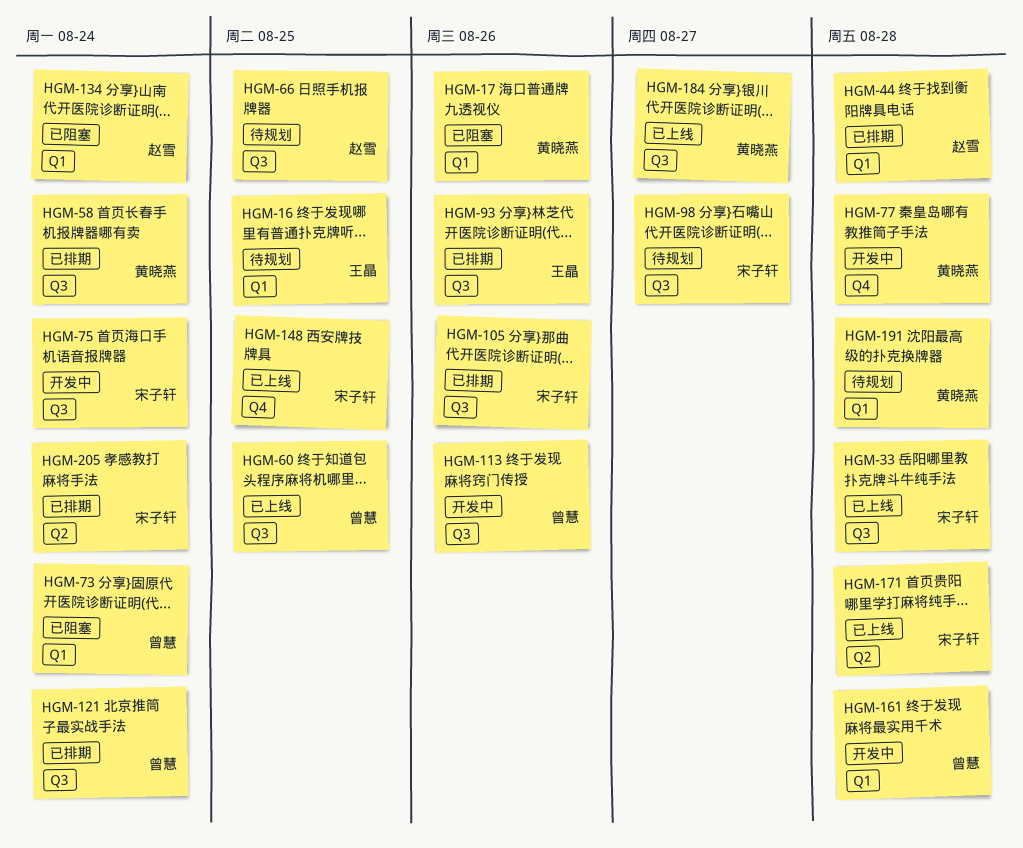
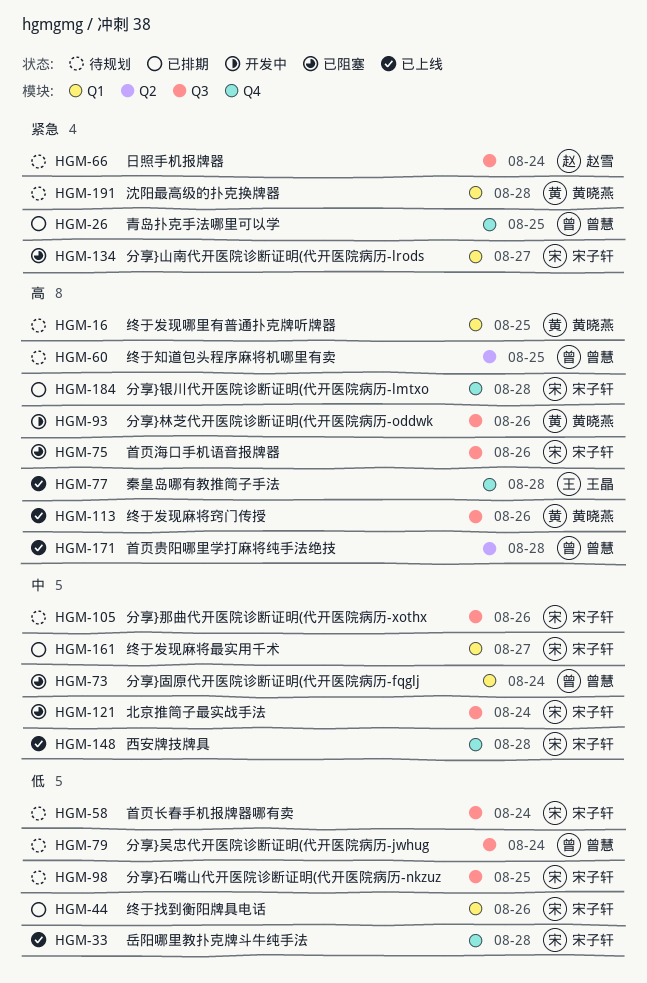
HGM-16, owner: 王晶 -> 黄晓燕
HGM-17: present -> none
HGM-26: none -> present
HGM-33, label: Q3 -> Q4
HGM-44, owner: 赵雪 -> 宋子轩
HGM-44, due: Aug 28 -> Aug 26
HGM-58, status: 已排期 -> 待规划
HGM-58, owner: 黄晓燕 -> 宋子轩
HGM-60, status: 已上线 -> 待规划
HGM-60, label: Q3 -> Q2
HGM-66, due: Aug 25 -> Aug 24
HGM-75, status: 开发中 -> 已阻塞
HGM-75, due: Aug 24 -> Aug 26
HGM-77, status: 开发中 -> 已上线
HGM-77, owner: 黄晓燕 -> 王晶
HGM-79: none -> present
HGM-93, status: 已排期 -> 开发中
HGM-93, owner: 王晶 -> 黄晓燕
HGM-98, due: Aug 27 -> Aug 25
HGM-105, status: 已排期 -> 待规划
HGM-113, status: 开发中 -> 已上线
HGM-113, owner: 曾慧 -> 黄晓燕
HGM-121, status: 已排期 -> 已阻塞
HGM-121, owner: 曾慧 -> 宋子轩
HGM-134, owner: 赵雪 -> 宋子轩
HGM-134, due: Aug 24 -> Aug 27
HGM-148, due: Aug 25 -> Aug 28
HGM-161, status: 开发中 -> 已排期
HGM-161, owner: 曾慧 -> 宋子轩
HGM-161, due: Aug 28 -> Aug 27
HGM-171, owner: 宋子轩 -> 曾慧
HGM-184, status: 已上线 -> 已排期
HGM-184, owner: 黄晓燕 -> 宋子轩
HGM-184, label: Q3 -> Q4
HGM-184, due: Aug 27 -> Aug 28
HGM-205: present -> none

